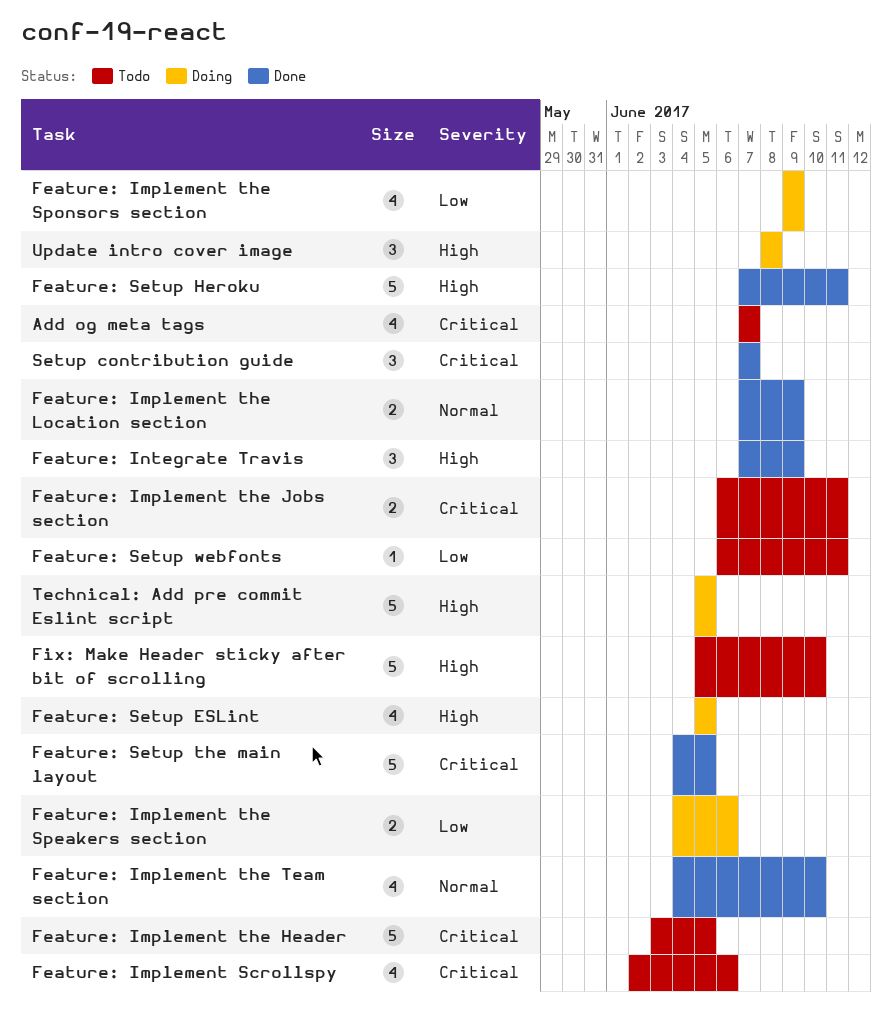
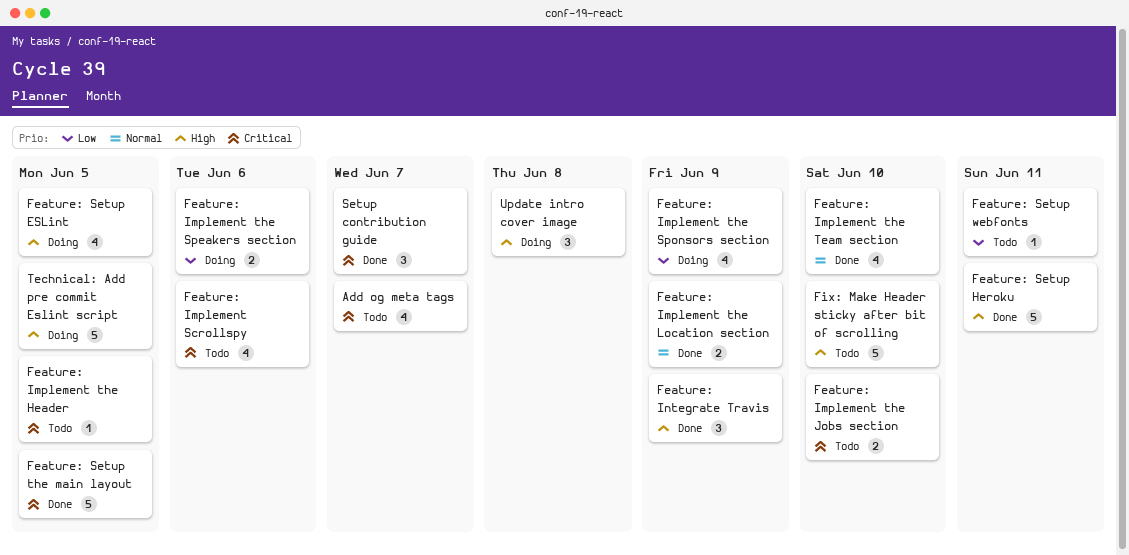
Feature: Implement the Header, estimate: 5 -> 1
Feature: Implement the Jobs section, due: Jun 11 -> Jun 10

